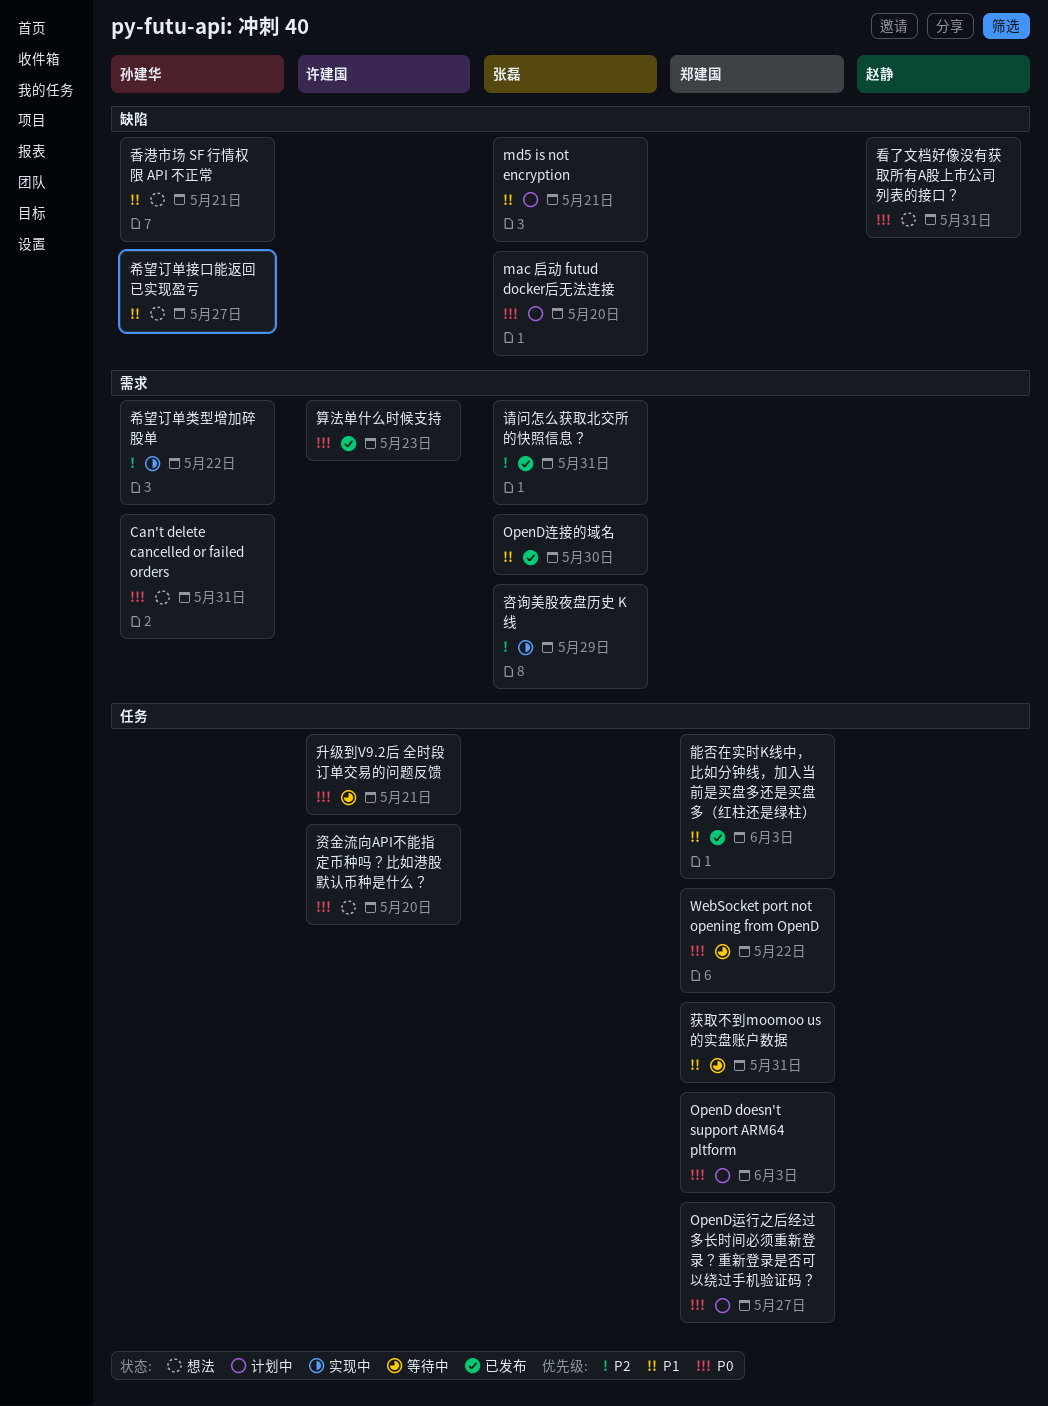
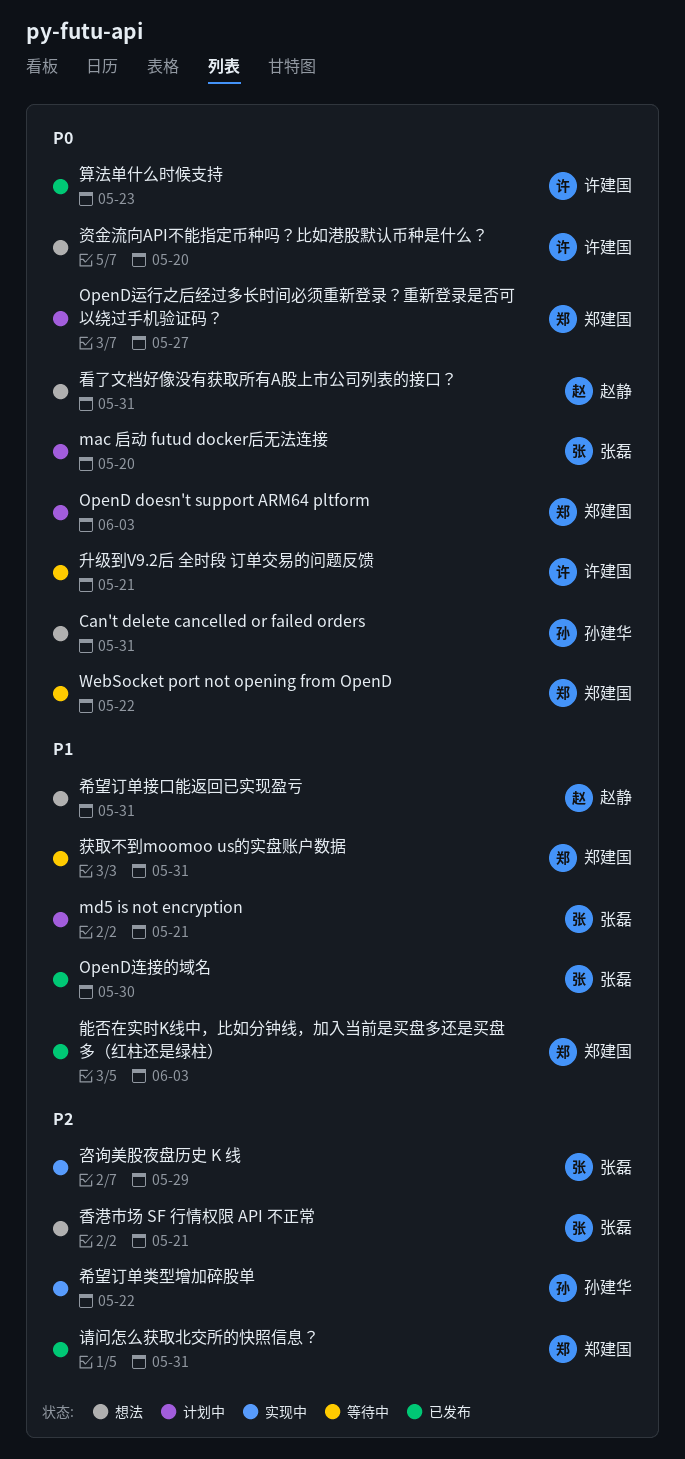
希望订单接口能返回已实现盈亏, owner: 孙建华 -> 赵静
希望订单接口能返回已实现盈亏, due: May 27 -> May 31
请问怎么获取北交所的快照信息？, owner: 张磊 -> 郑建国
香港市场 SF 行情权限 API 不正常, owner: 孙建华 -> 张磊
香港市场 SF 行情权限 API 不正常, priority: P1 -> P2

